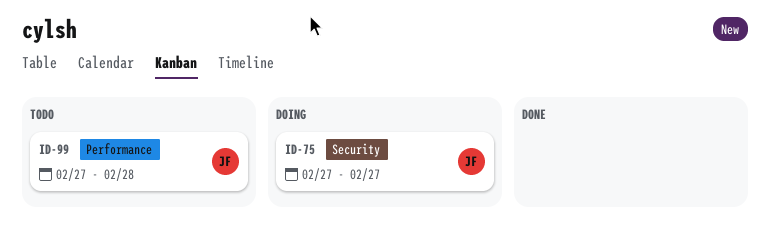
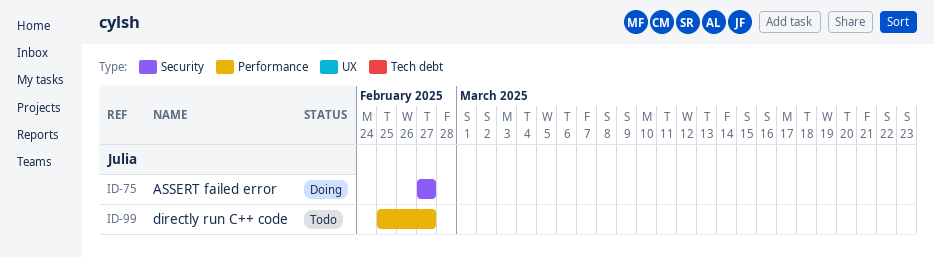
ID-99, start: Feb 27 -> Feb 25
ID-99, due: Feb 28 -> Feb 27

